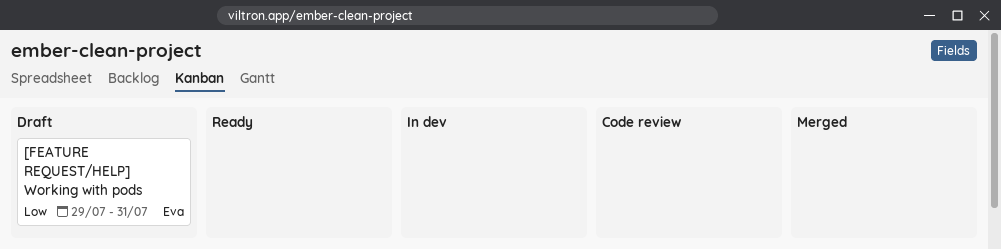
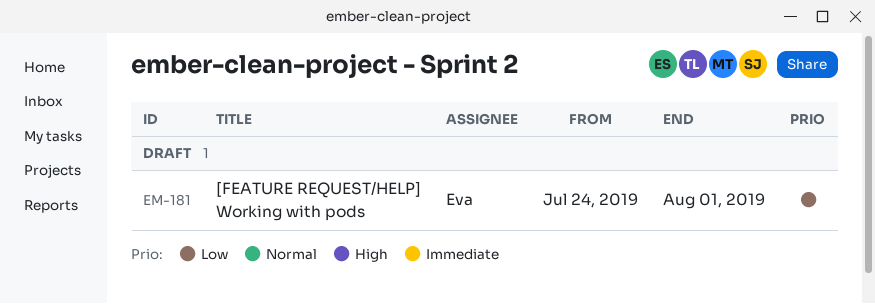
[FEATURE REQUEST/HELP] Working with pods, start: Jul 29 -> Jul 24
[FEATURE REQUEST/HELP] Working with pods, due: Jul 31 -> Aug 1

